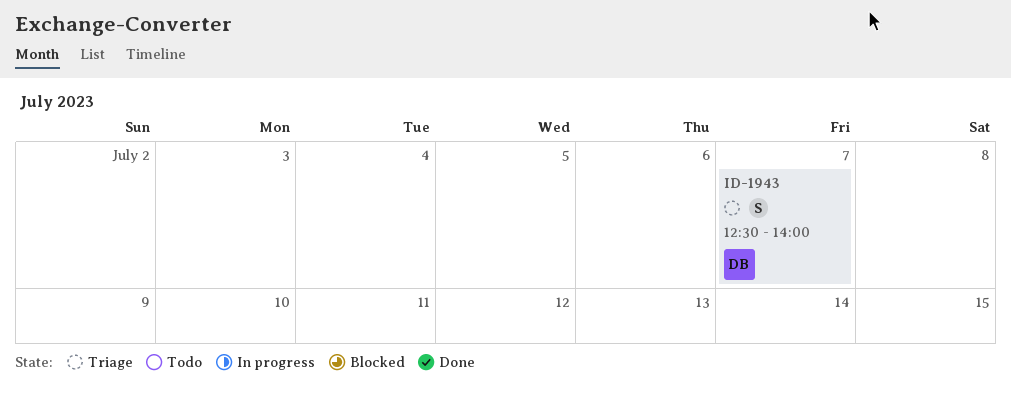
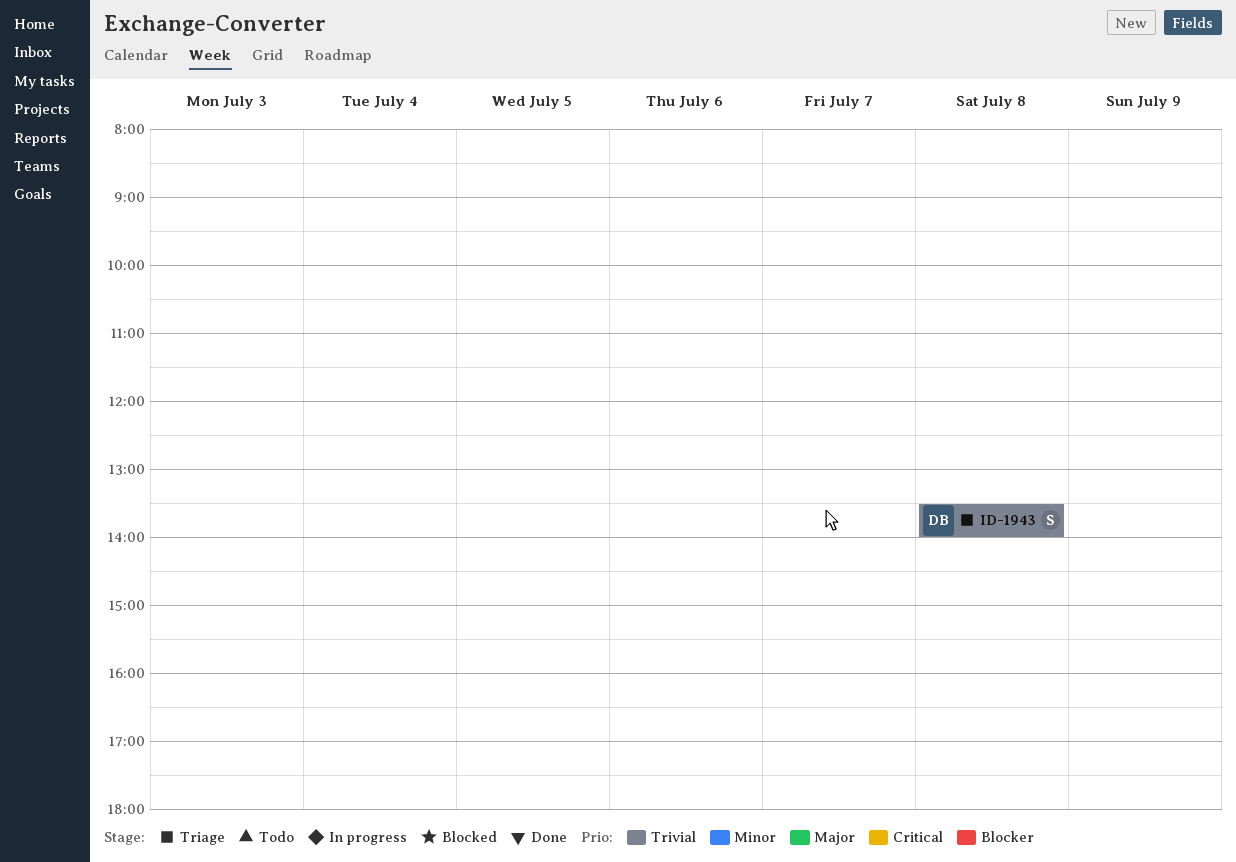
ID-1943, day: Jul 7 -> Jul 8
ID-1943, begins: 12:30 -> 13:30

